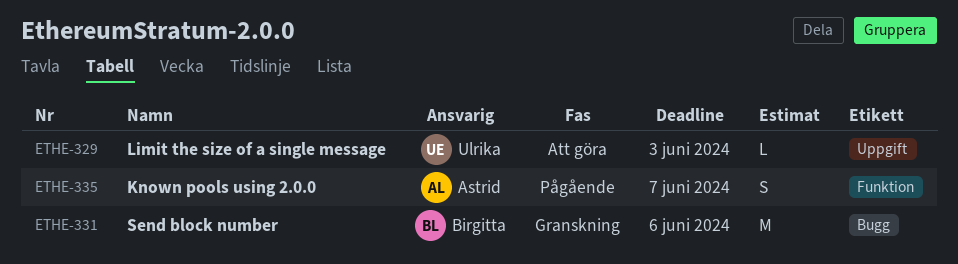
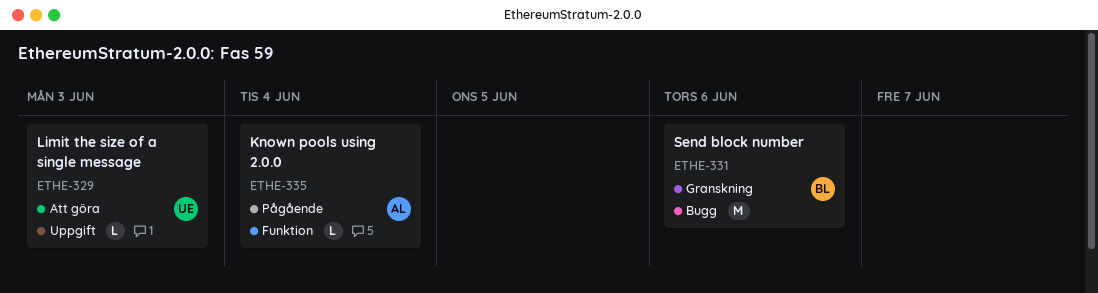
ETHE-335, estimate: S -> L
ETHE-335, due: Jun 7 -> Jun 4

